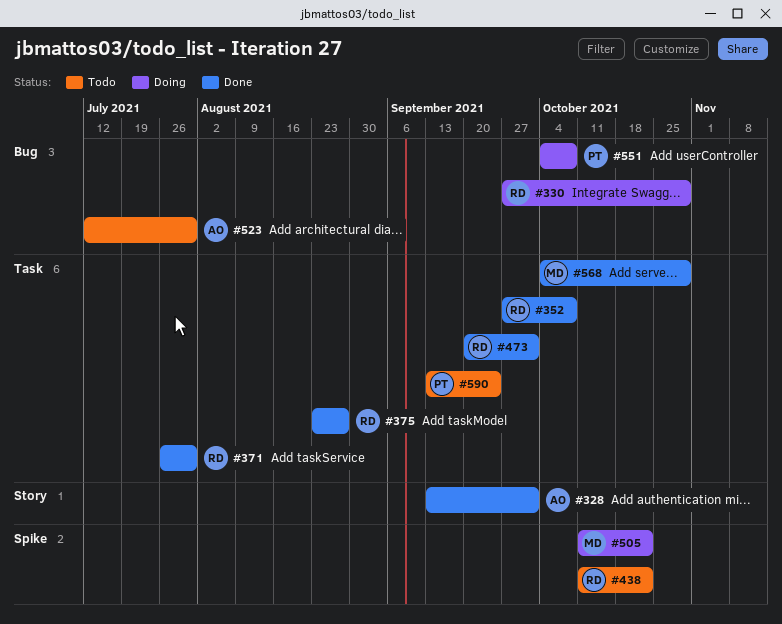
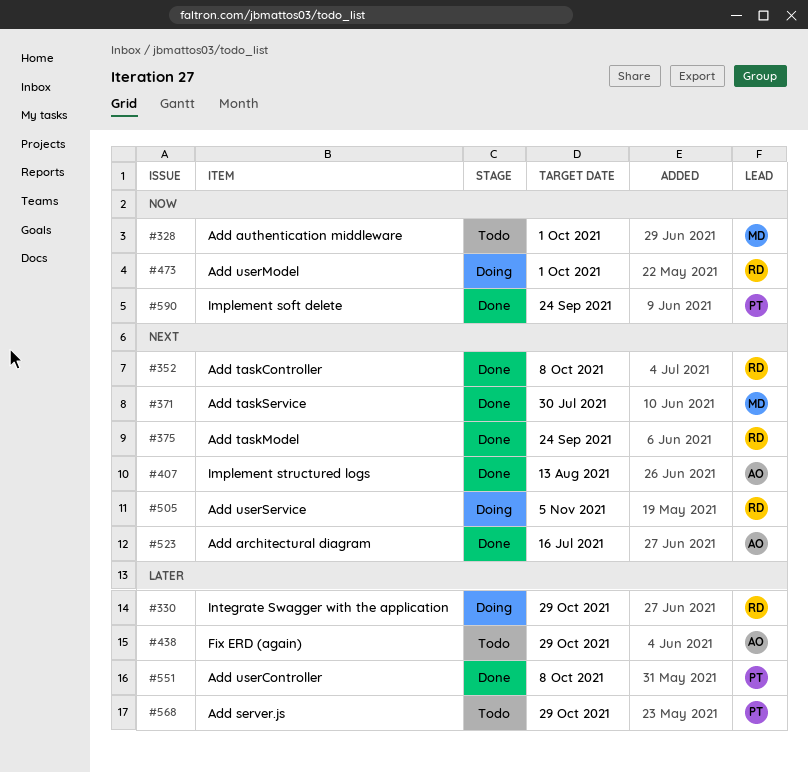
#328, status: Done -> Todo
#328, owner: AO -> MD
#371, owner: RD -> MD
#375, due: Aug 27 -> Sep 24
#407: none -> present
#438, owner: RD -> AO
#438, due: Oct 22 -> Oct 29
#473, status: Done -> Doing
#505, owner: MD -> RD
#505, due: Oct 22 -> Nov 5
#523, status: Todo -> Done
#523, due: Jul 30 -> Jul 16
#551, status: Doing -> Done
#568, status: Done -> Todo
#568, owner: MD -> PT
#590, status: Todo -> Done

